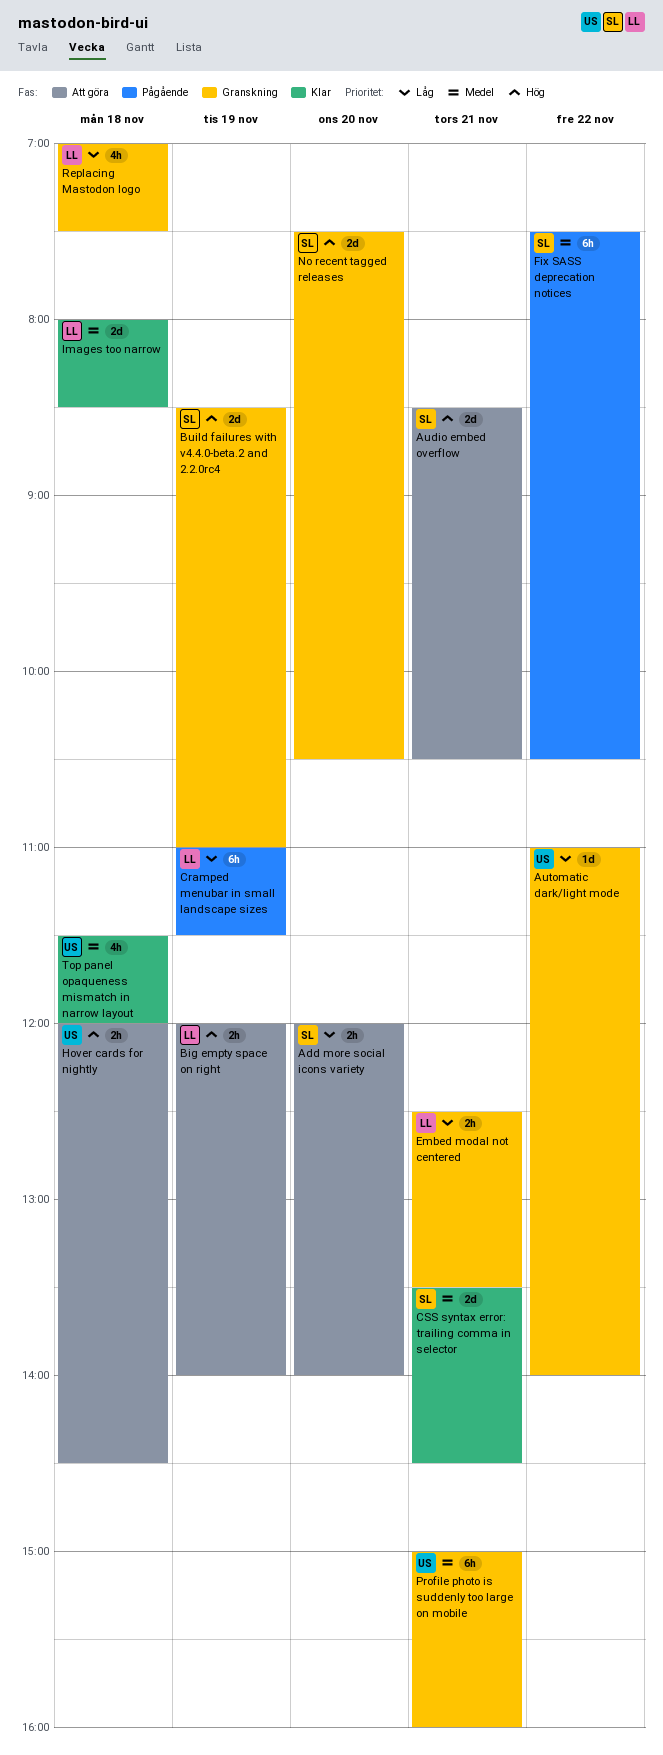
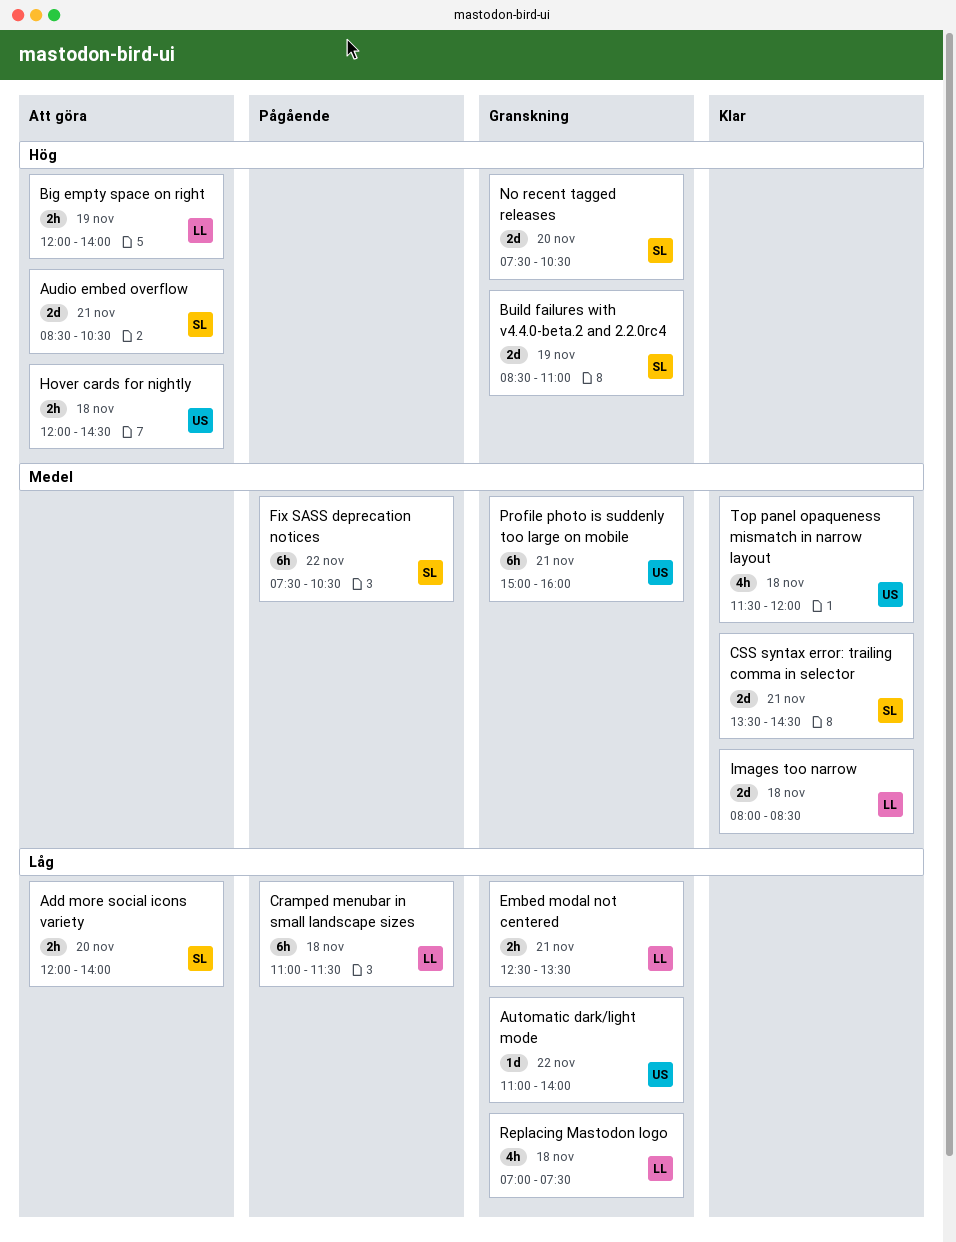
Cramped menubar in small landscape sizes, day: Nov 19 -> Nov 18

